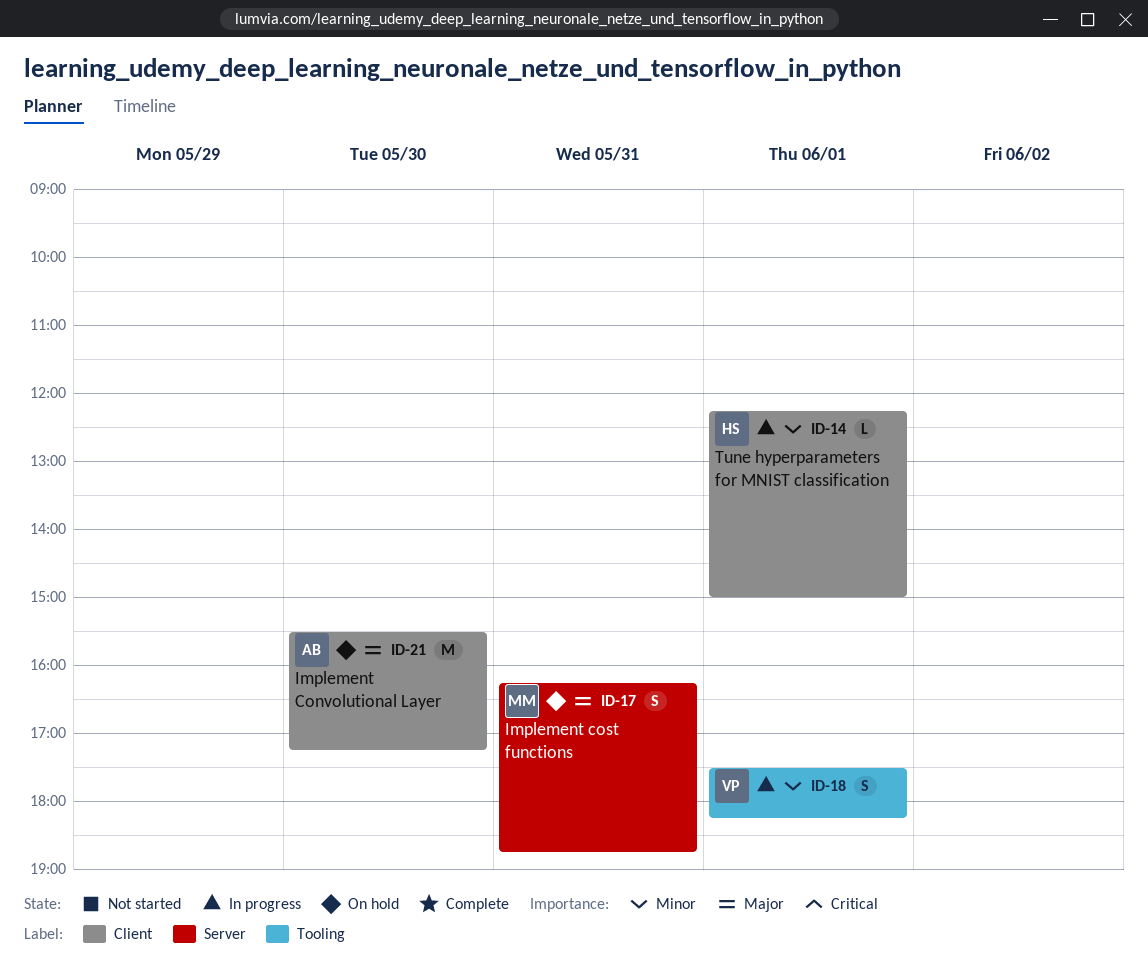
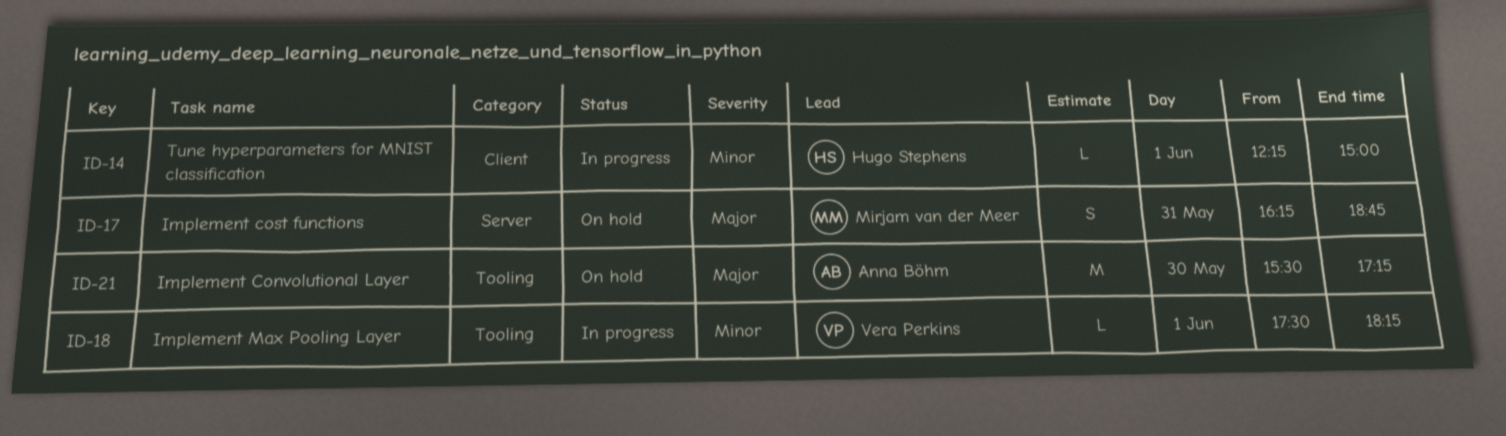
ID-18, estimate: S -> L
ID-21, label: Client -> Tooling

